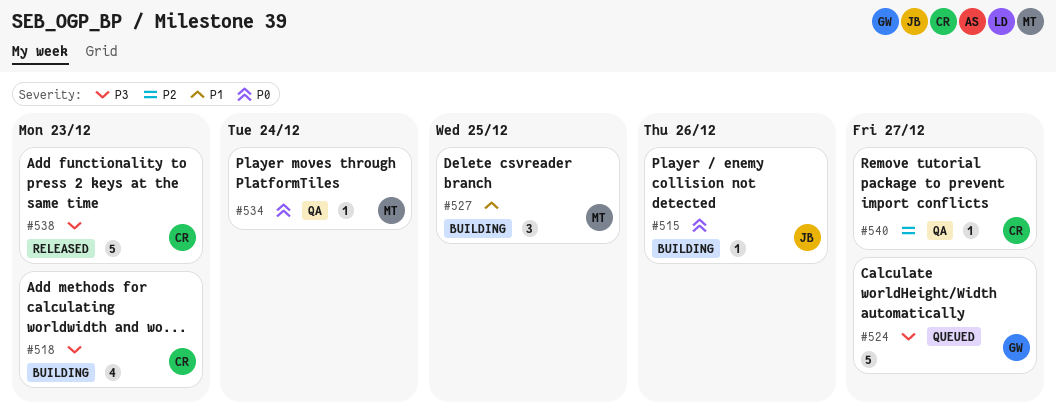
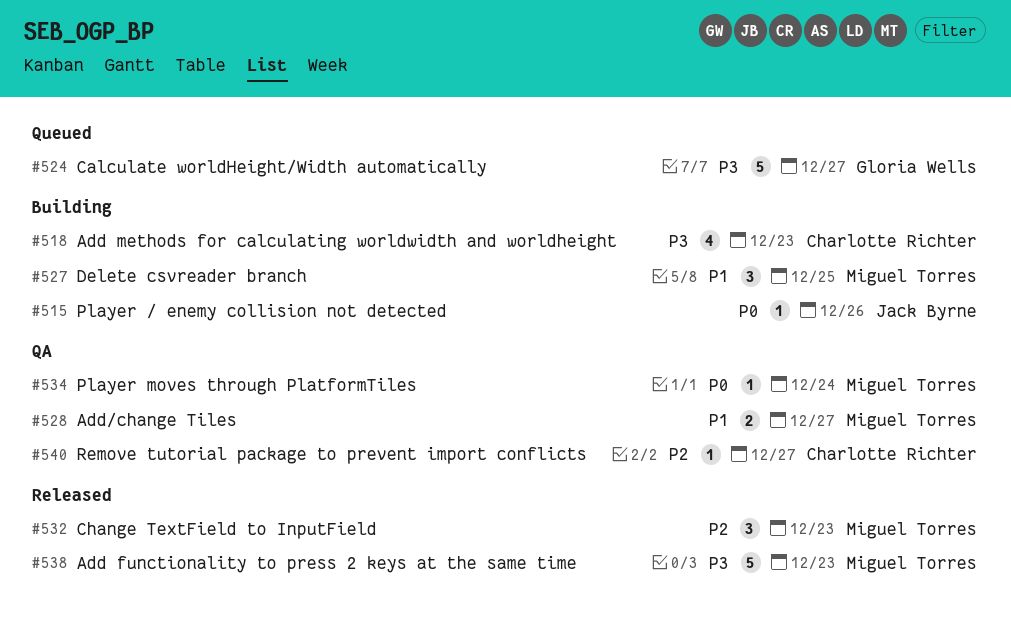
#528: none -> present
#532: none -> present
#538, owner: Charlotte Richter -> Miguel Torres

